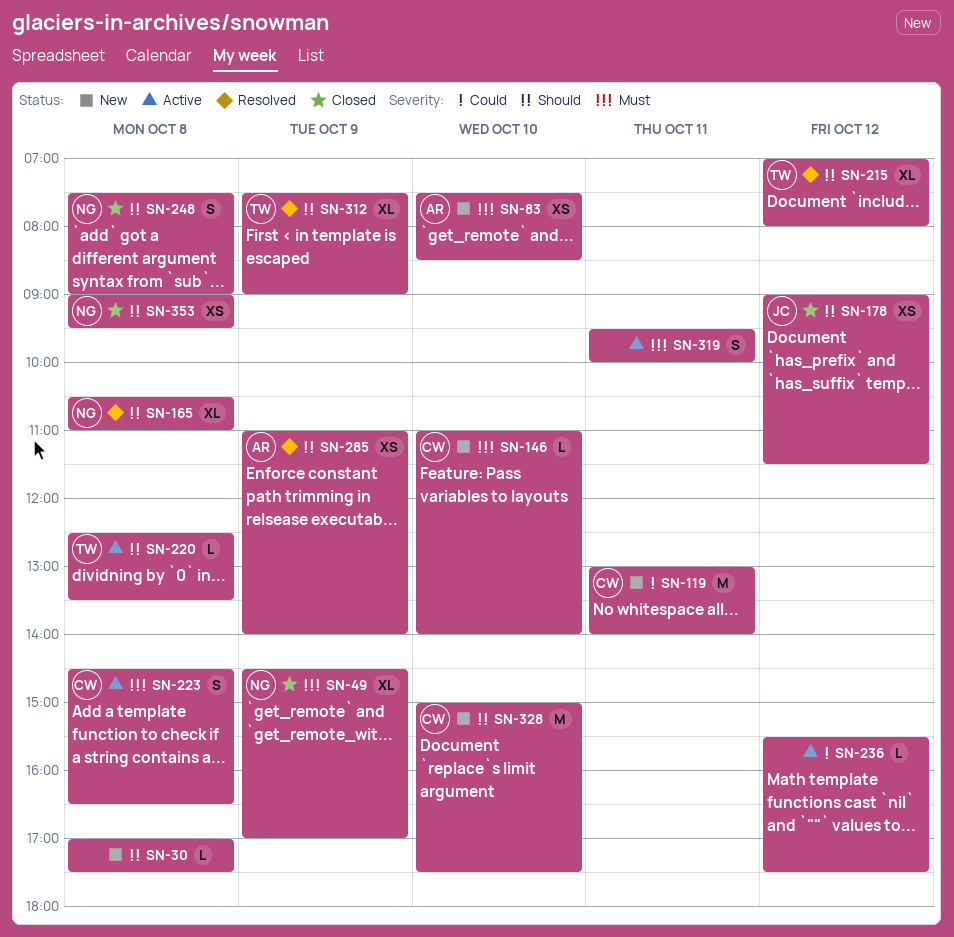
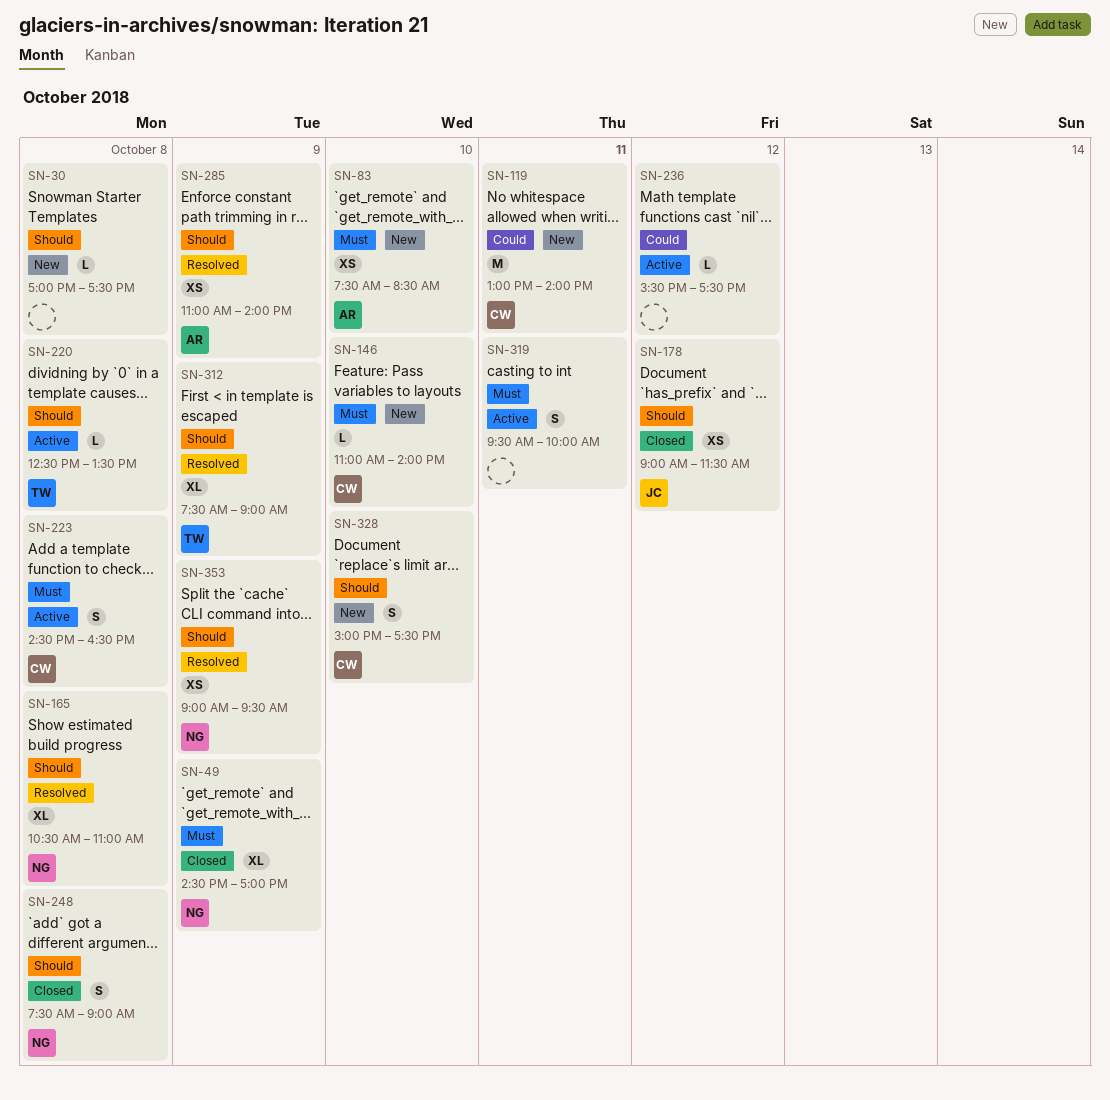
SN-215: present -> none
SN-328, estimate: M -> S
SN-353, status: Closed -> Resolved
SN-353, day: Oct 8 -> Oct 9

